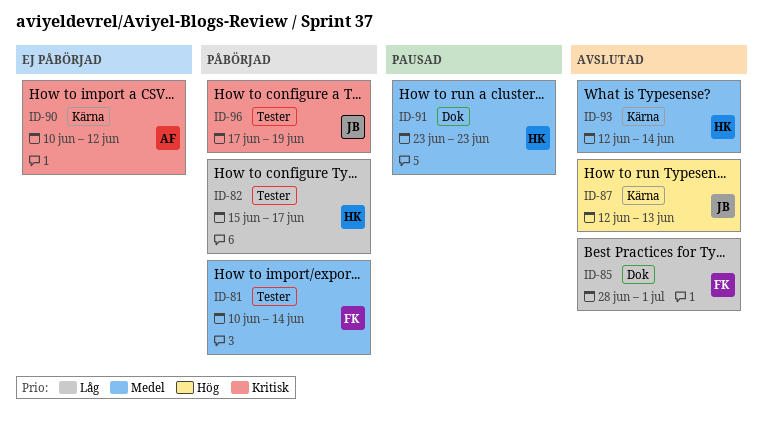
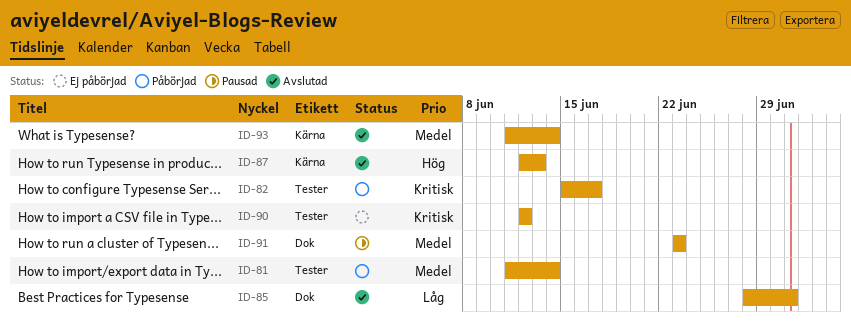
ID-81, start: Jun 10 -> Jun 11
ID-82, priority: Låg -> Kritisk
ID-90, label: Kärna -> Tester
ID-90, start: Jun 10 -> Jun 12
ID-93, start: Jun 12 -> Jun 11
ID-96: present -> none

